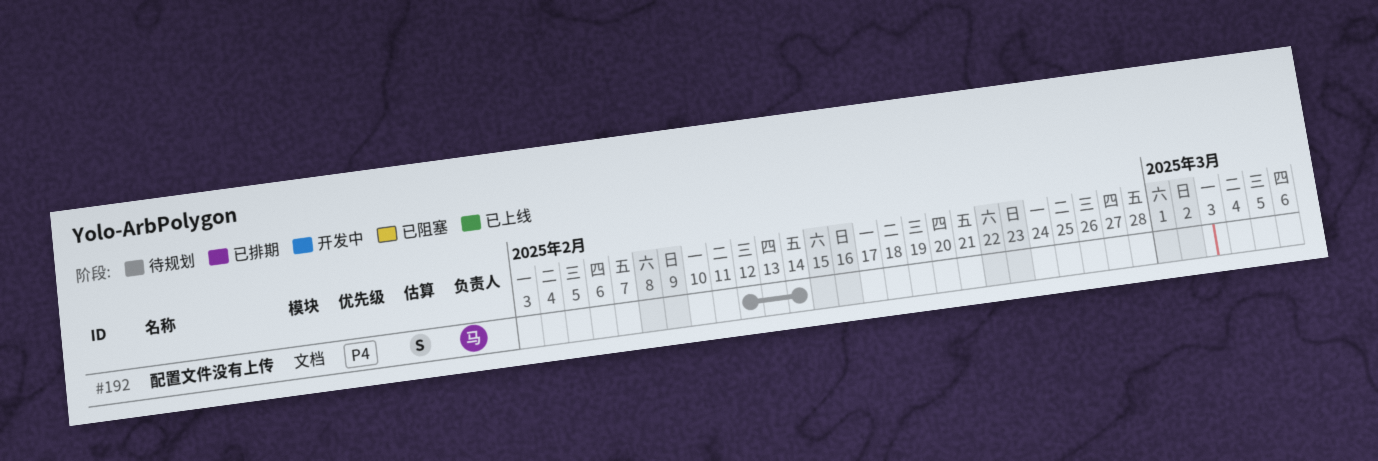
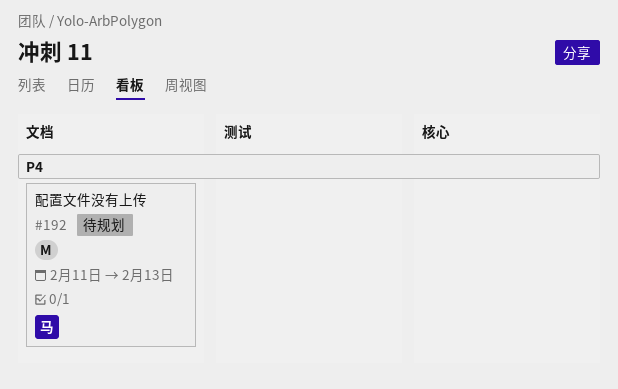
#192, estimate: S -> M
#192, start: Feb 12 -> Feb 11
#192, due: Feb 14 -> Feb 13

